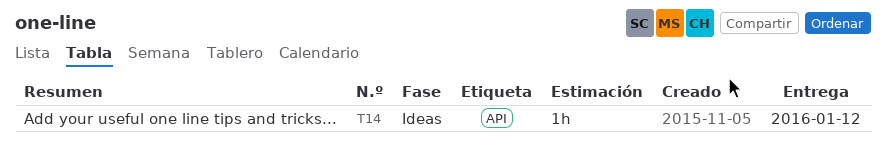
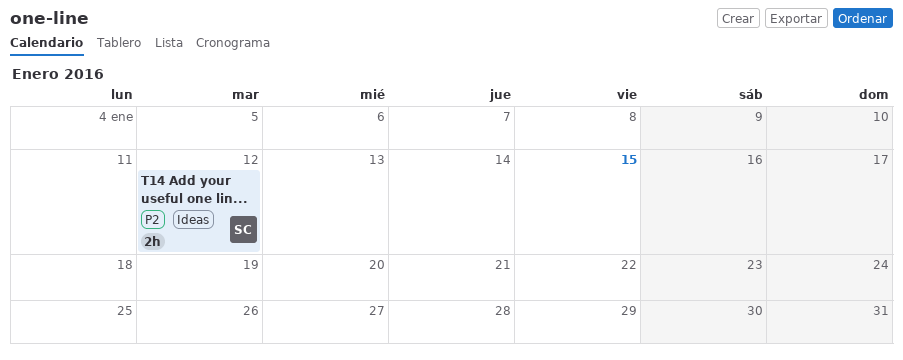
T14, estimate: 1h -> 2h

